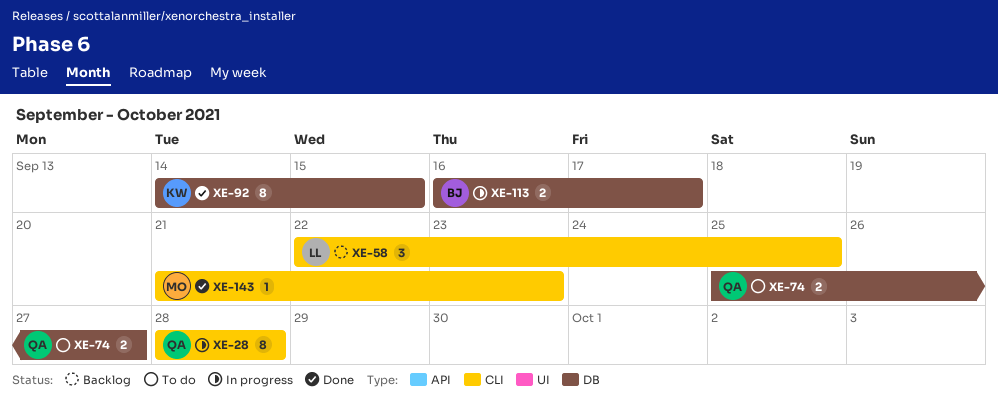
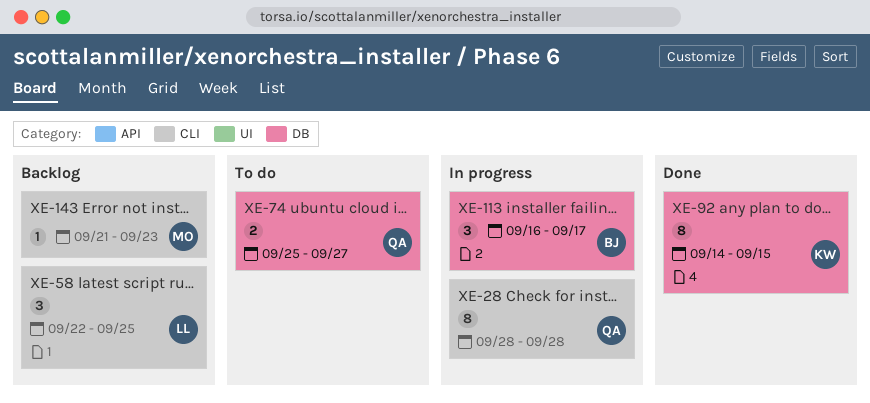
XE-113, estimate: 2 -> 3
XE-143, status: Done -> Backlog

